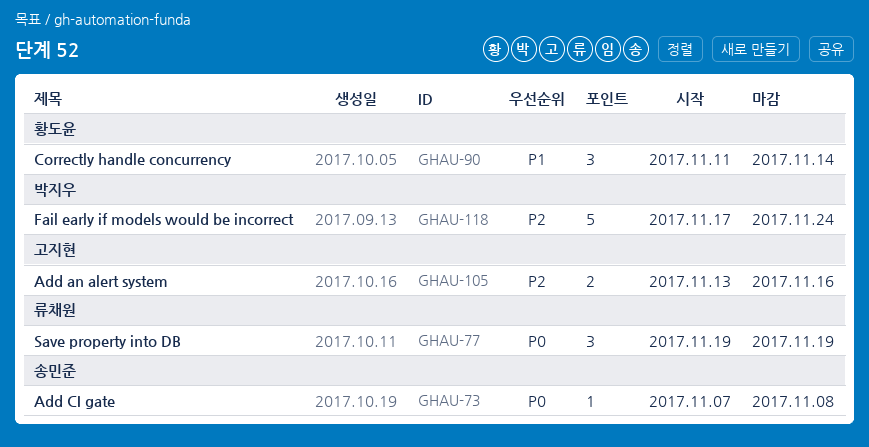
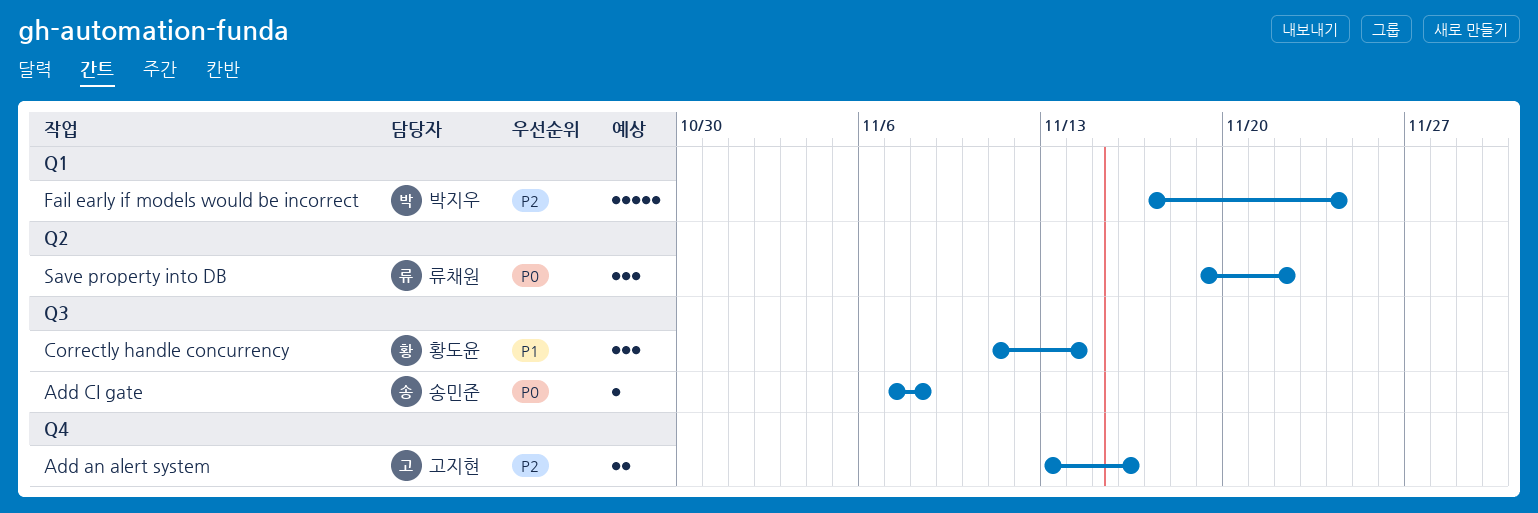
Save property into DB, due: Nov 19 -> Nov 22

